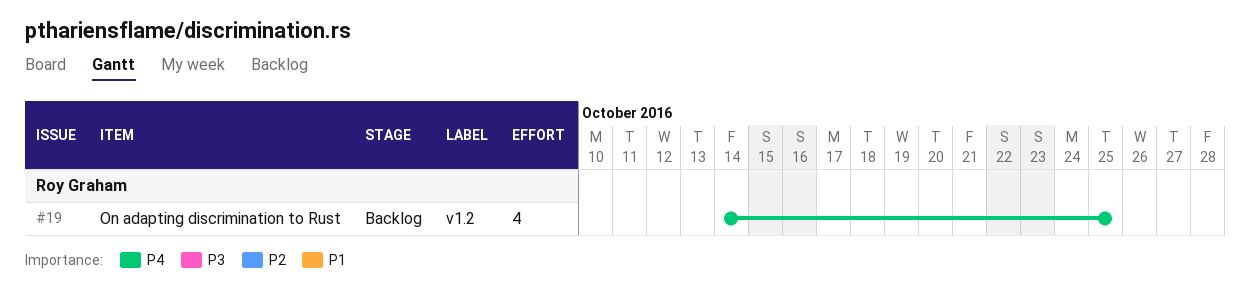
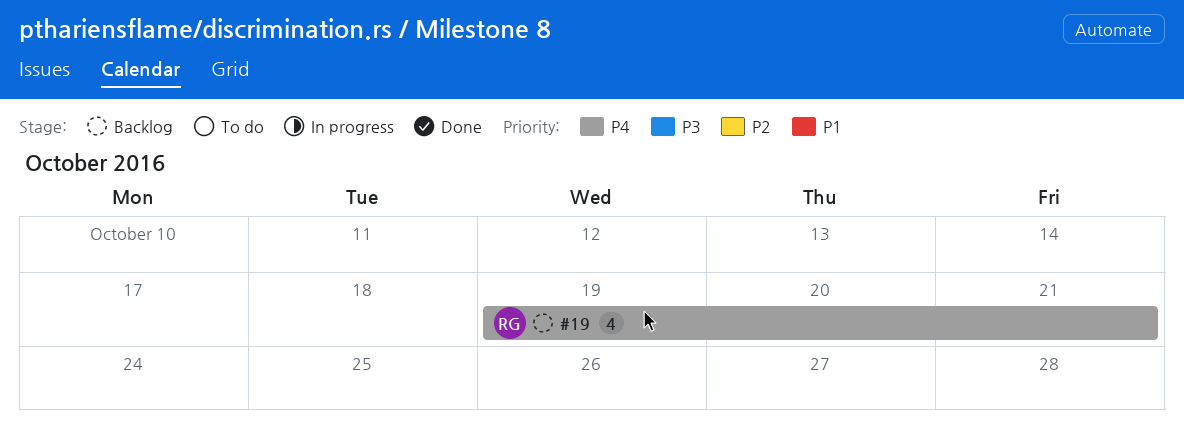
#19, start: Oct 14 -> Oct 19
#19, due: Oct 25 -> Oct 21

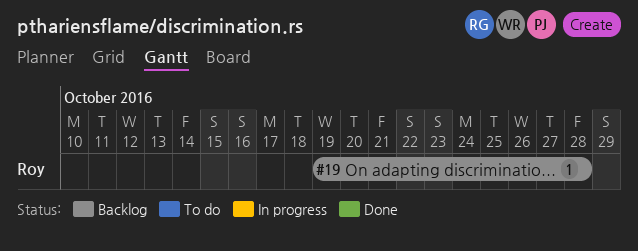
#19, estimate: 4 -> 1
#19, due: Oct 21 -> Oct 28

